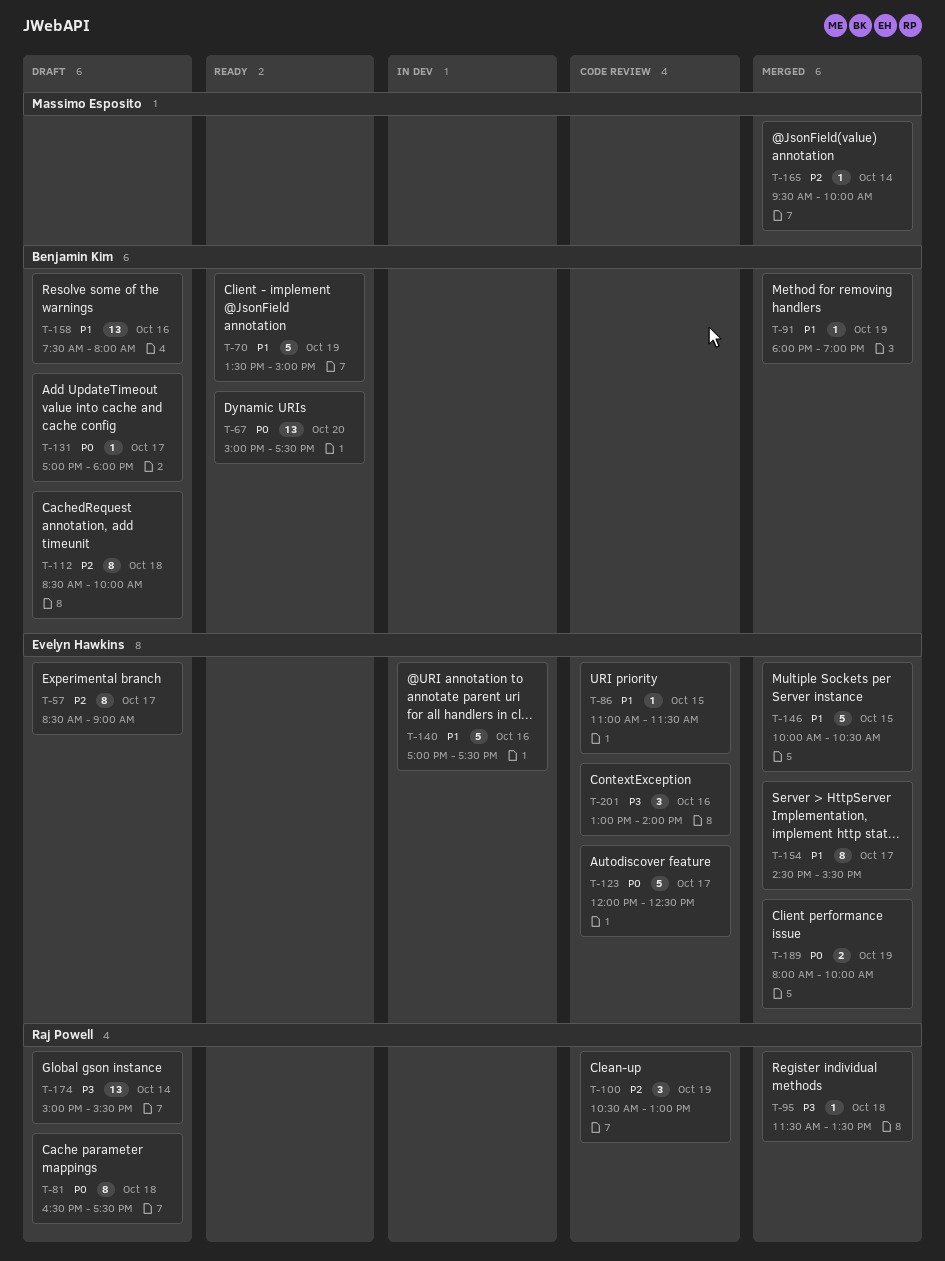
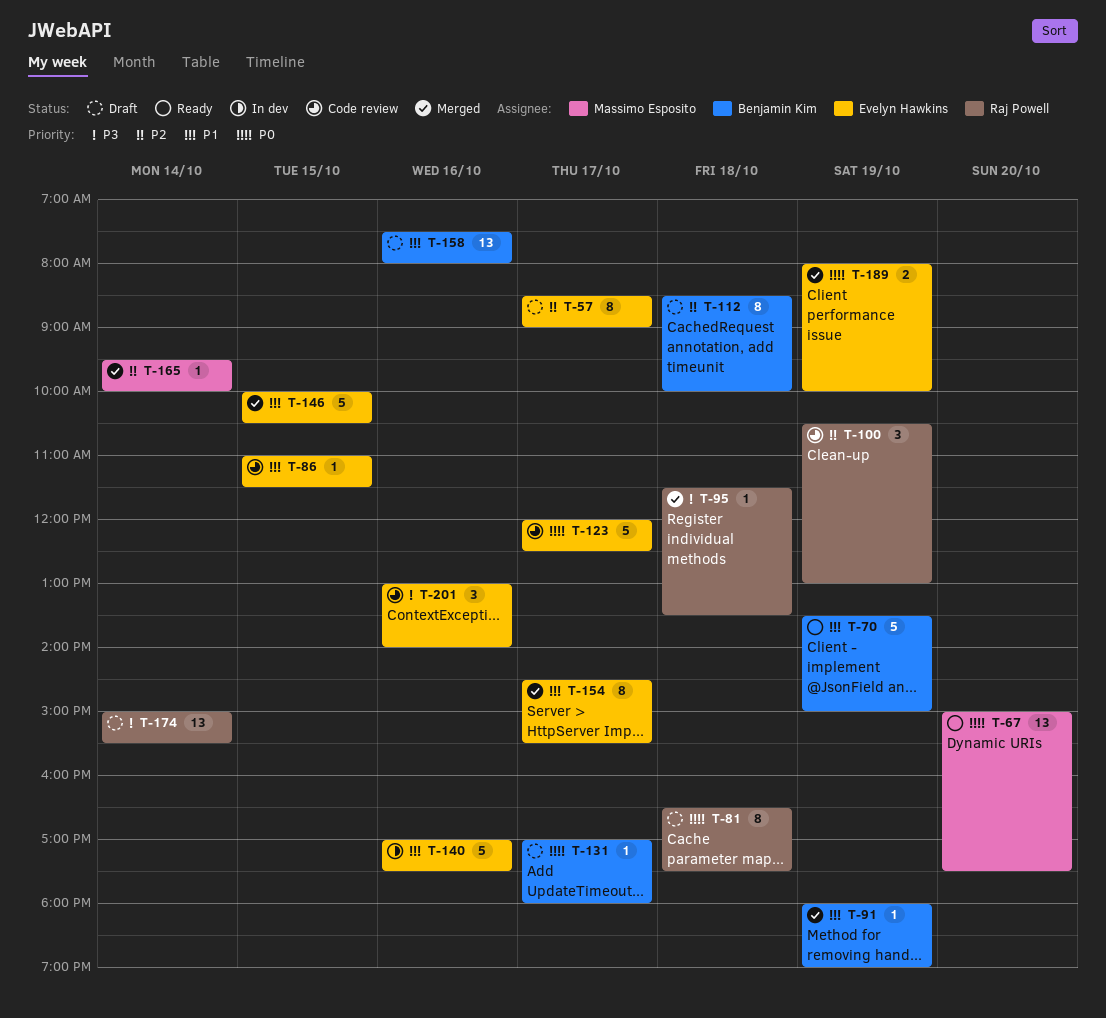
T-67, owner: Benjamin Kim -> Massimo Esposito

